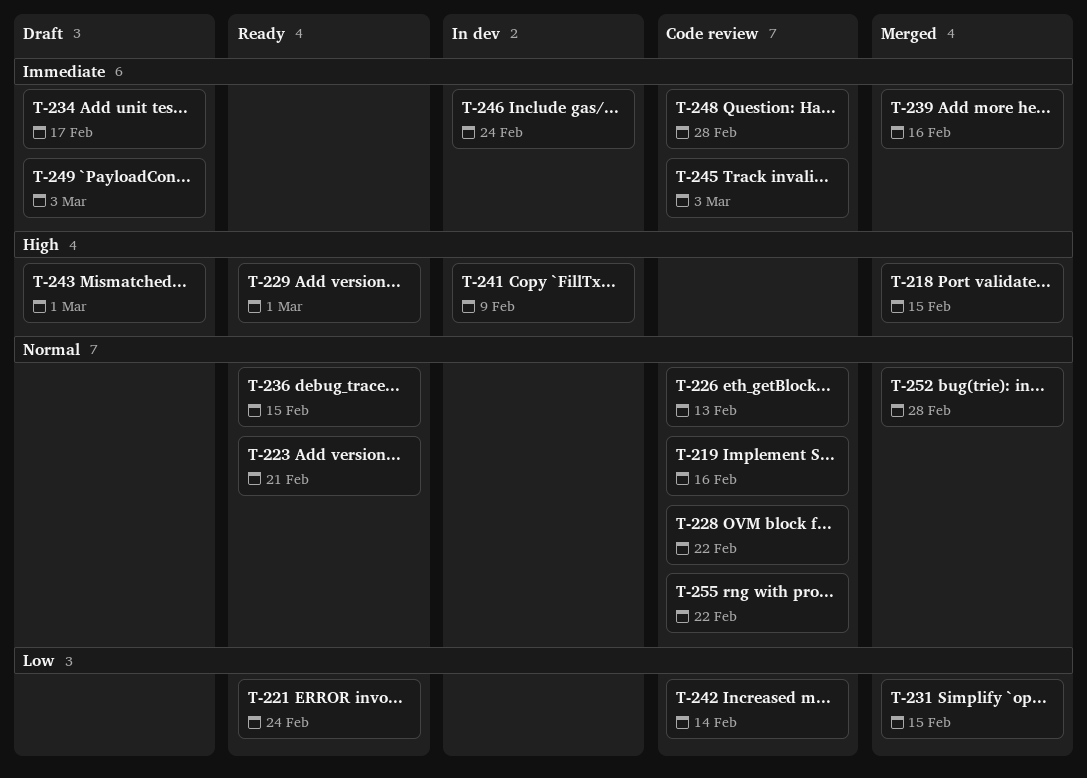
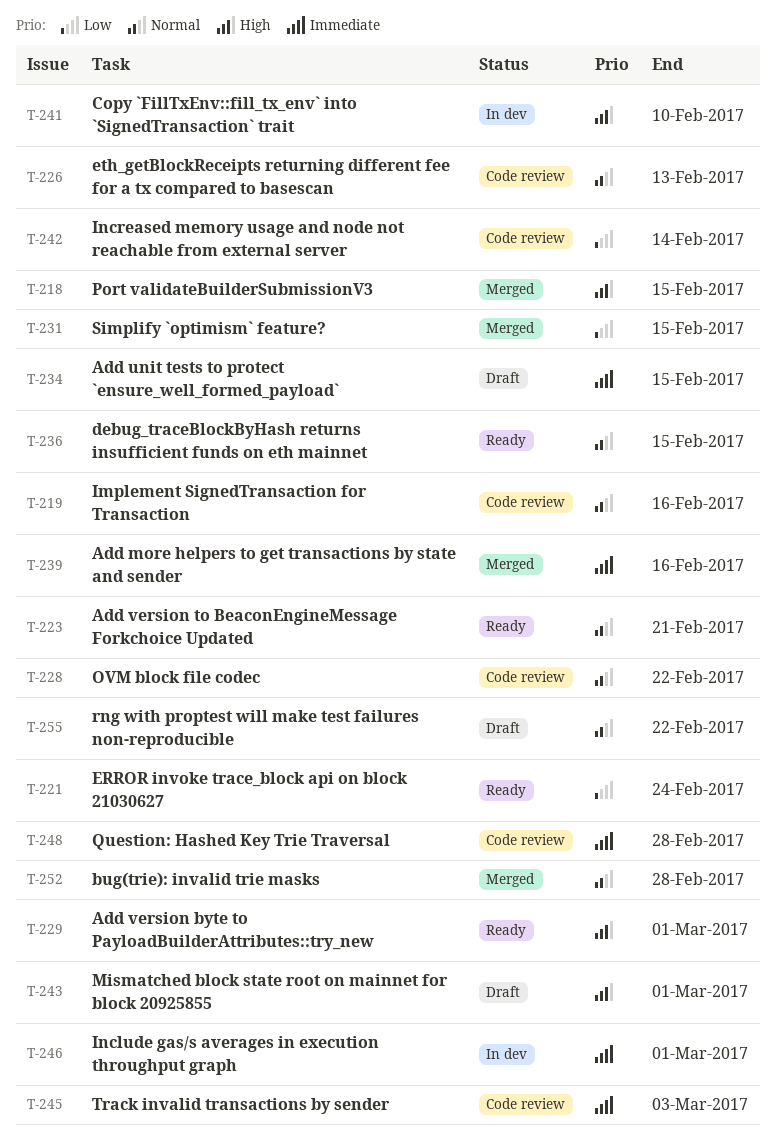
T-234, due: Feb 17 -> Feb 15
T-241, due: Feb 9 -> Feb 10
T-246, due: Feb 24 -> Mar 1
T-249: present -> none
T-255, status: Code review -> Draft

